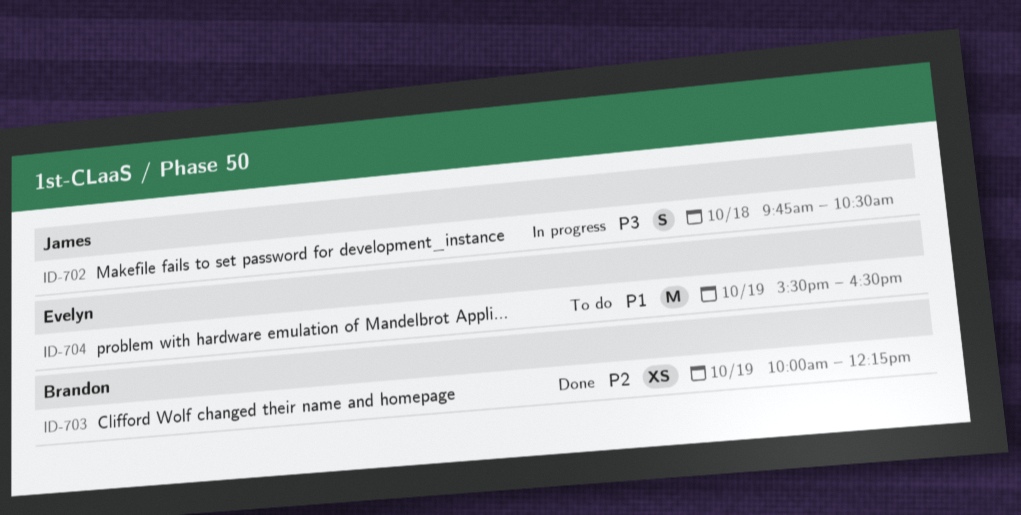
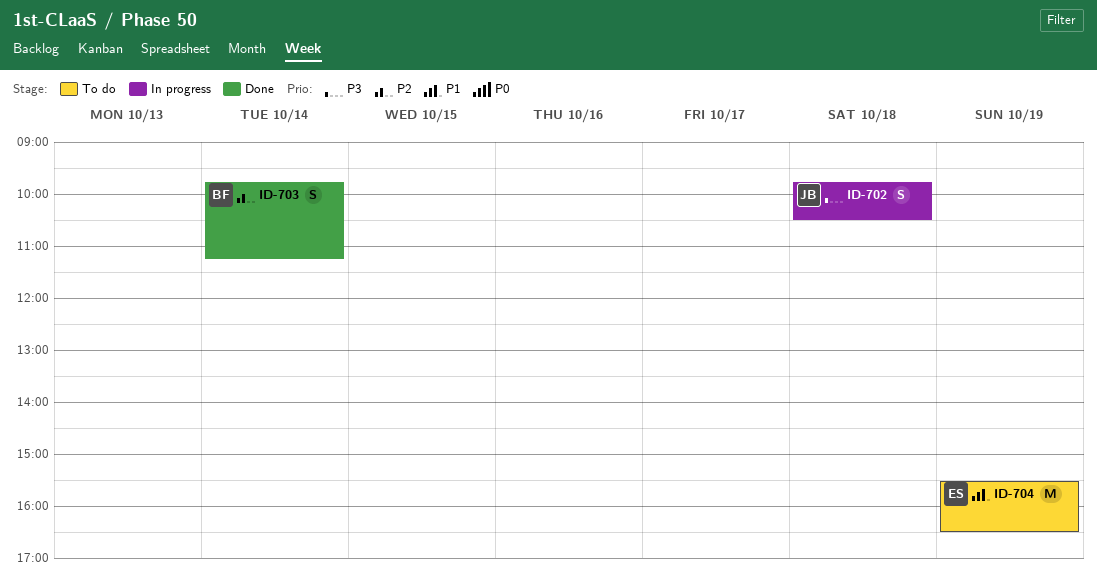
ID-703, estimate: XS -> S
ID-703, day: Oct 19 -> Oct 14
ID-703, begins: 10:00 -> 09:45
ID-703, ends: 12:15 -> 11:15

